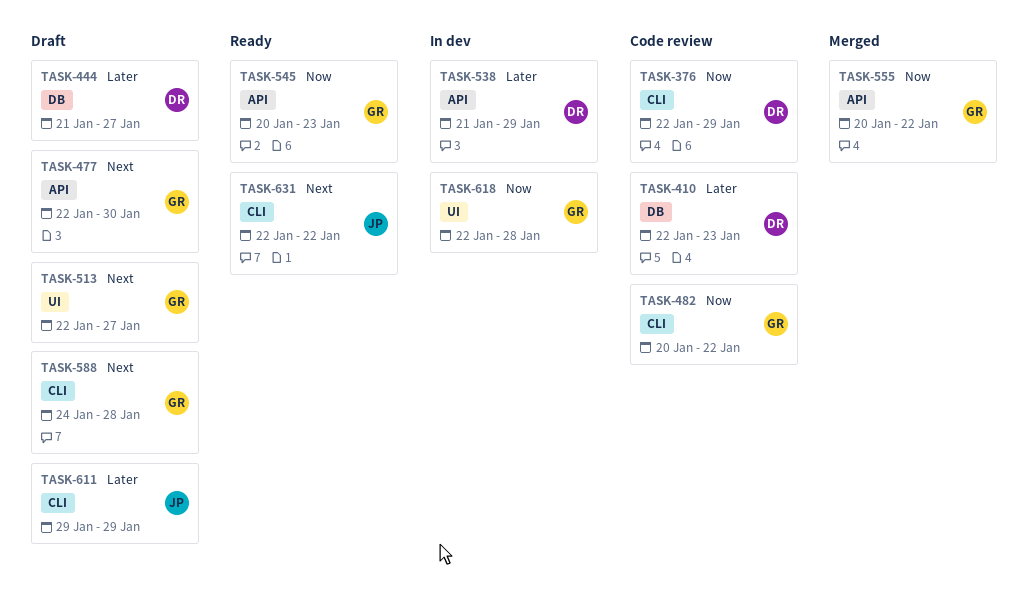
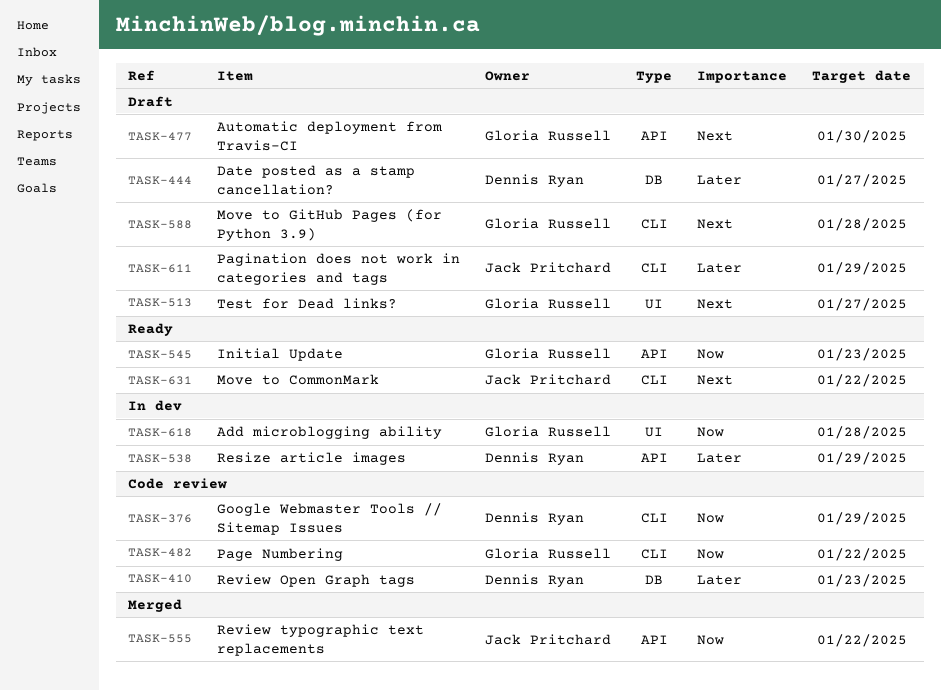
TASK-555, owner: Gloria Russell -> Jack Pritchard

